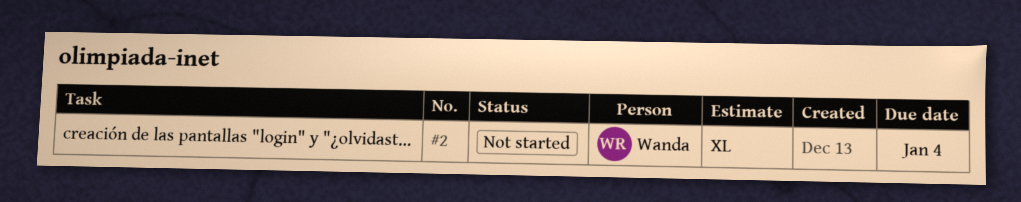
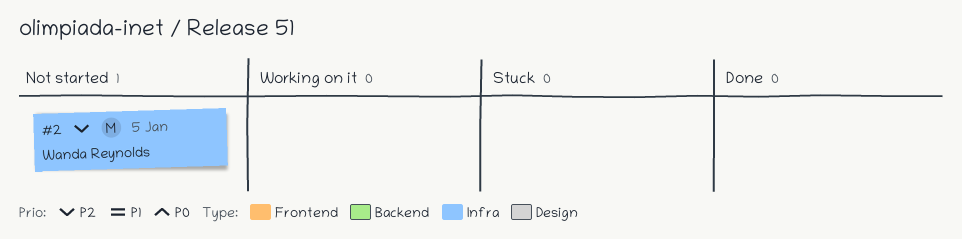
#2, estimate: XL -> M
#2, due: Jan 4 -> Jan 5

